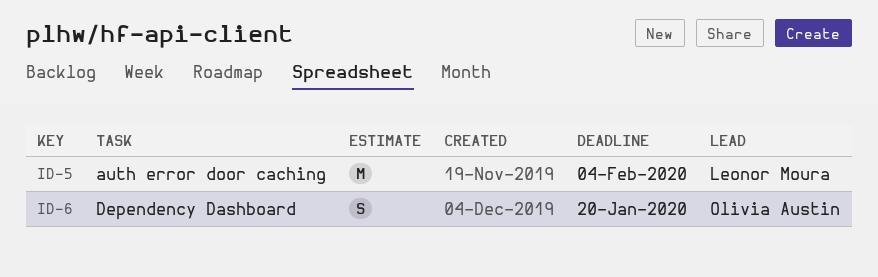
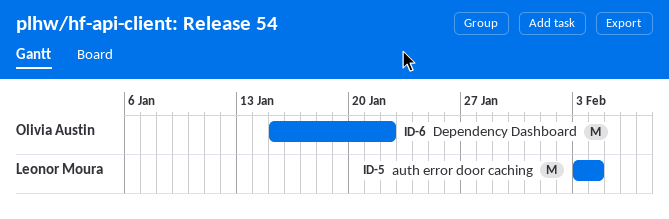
ID-6, estimate: S -> M
ID-6, due: Jan 20 -> Jan 22

